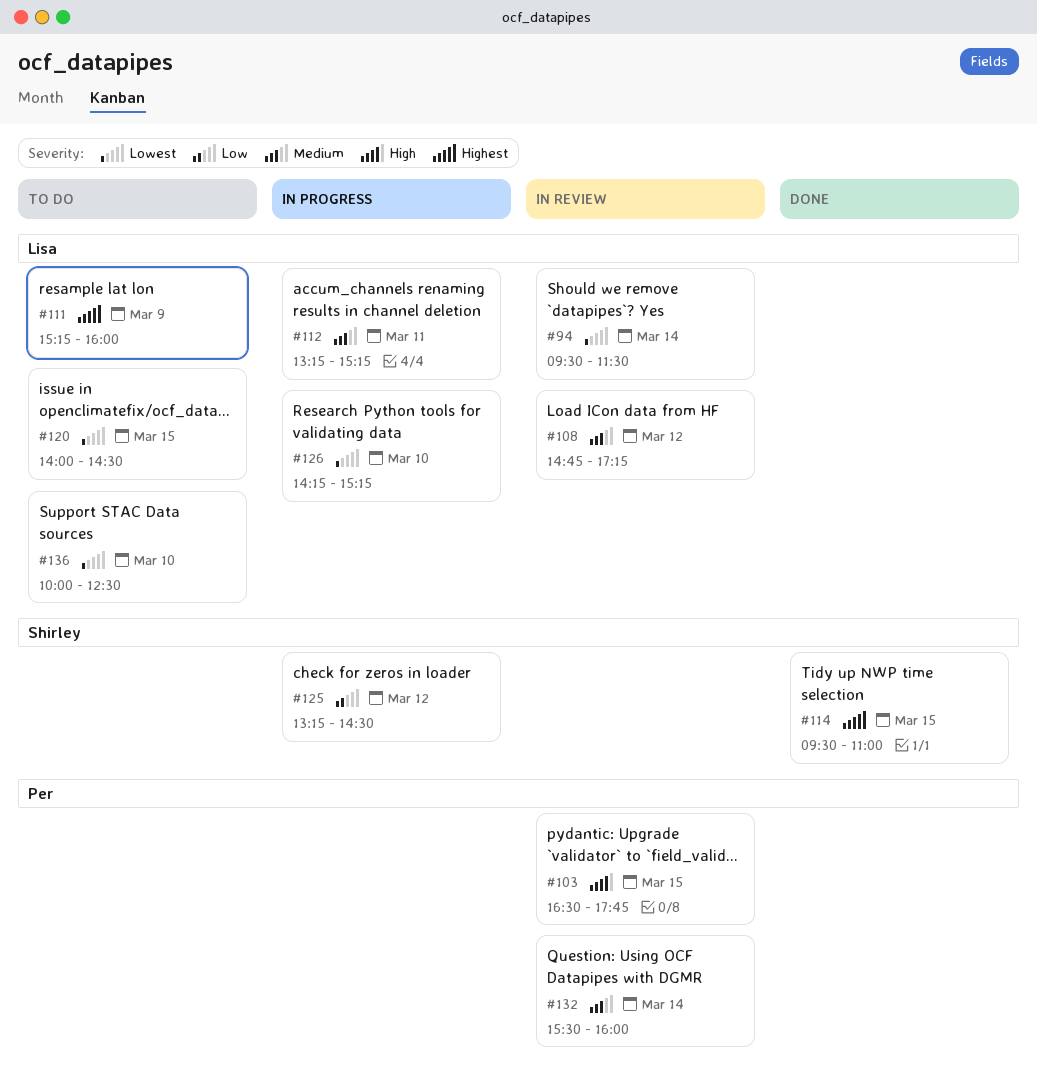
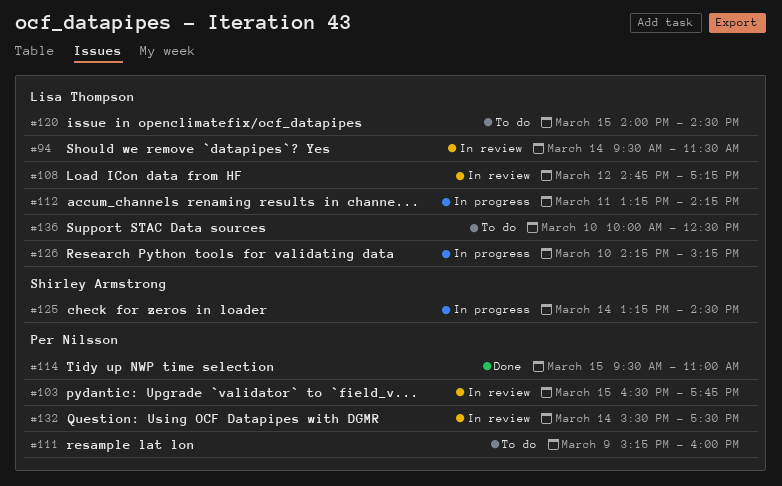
#111, owner: Lisa Thompson -> Per Nilsson
#112, ends: 15:15 -> 14:15
#114, owner: Shirley Armstrong -> Per Nilsson
#125, day: Mar 12 -> Mar 14
#132, ends: 16:00 -> 17:30

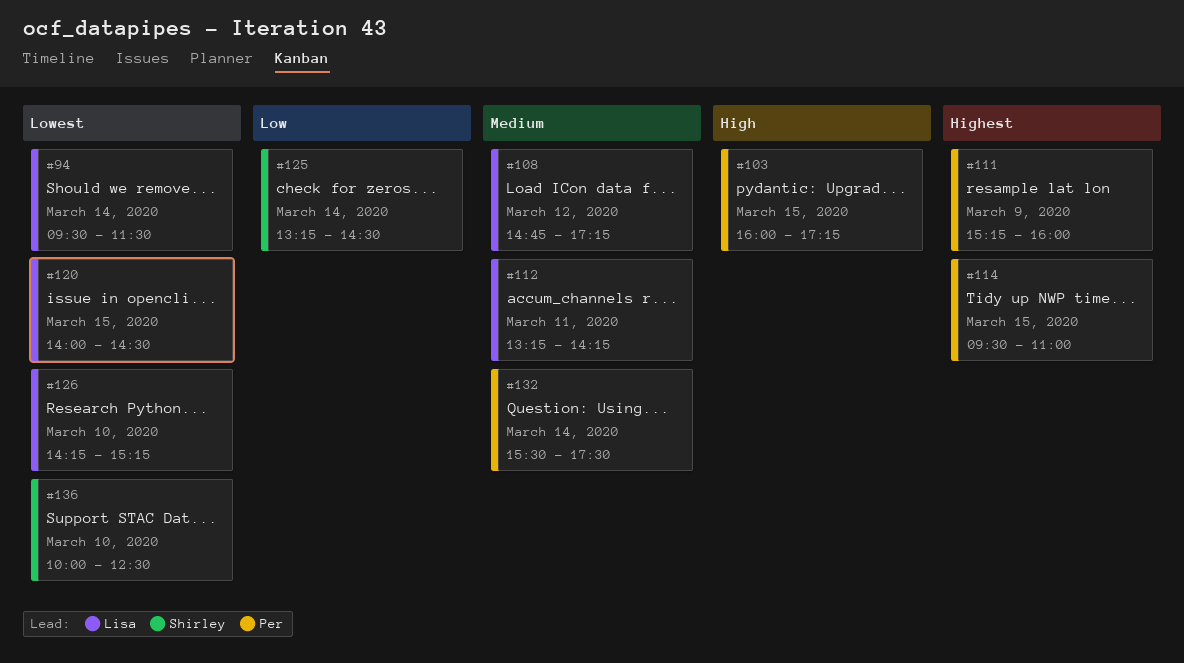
#103, begins: 16:30 -> 16:00
#103, ends: 17:45 -> 17:15
#136, owner: Lisa Thompson -> Shirley Armstrong

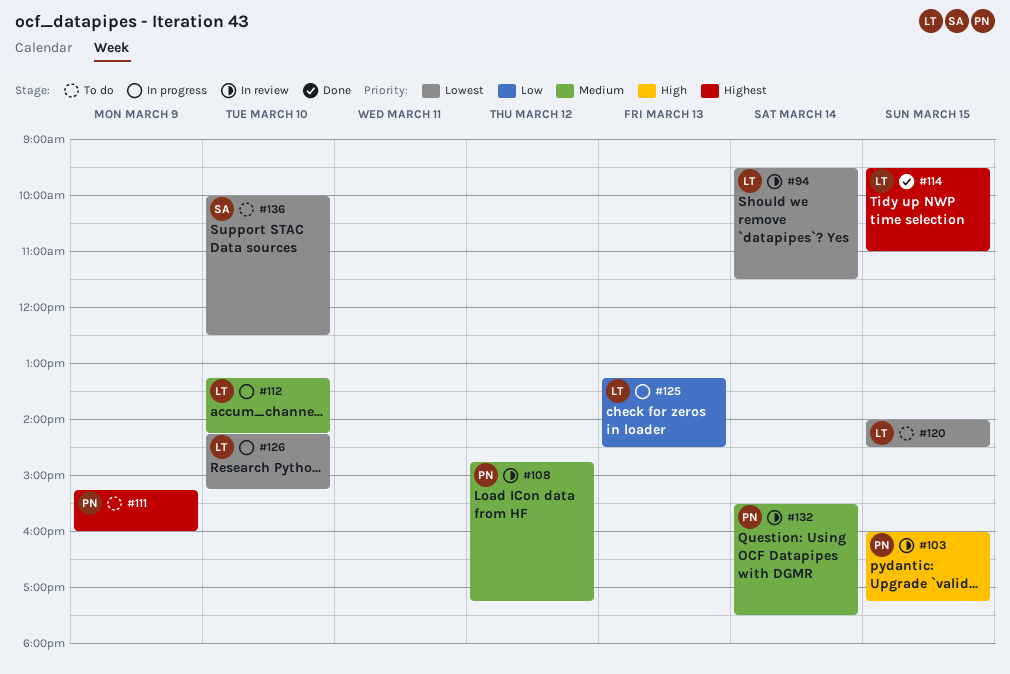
#108, owner: Lisa -> Per
#112, day: Mar 11 -> Mar 10
#114, owner: Per -> Lisa
#125, owner: Shirley -> Lisa
#125, day: Mar 14 -> Mar 13

